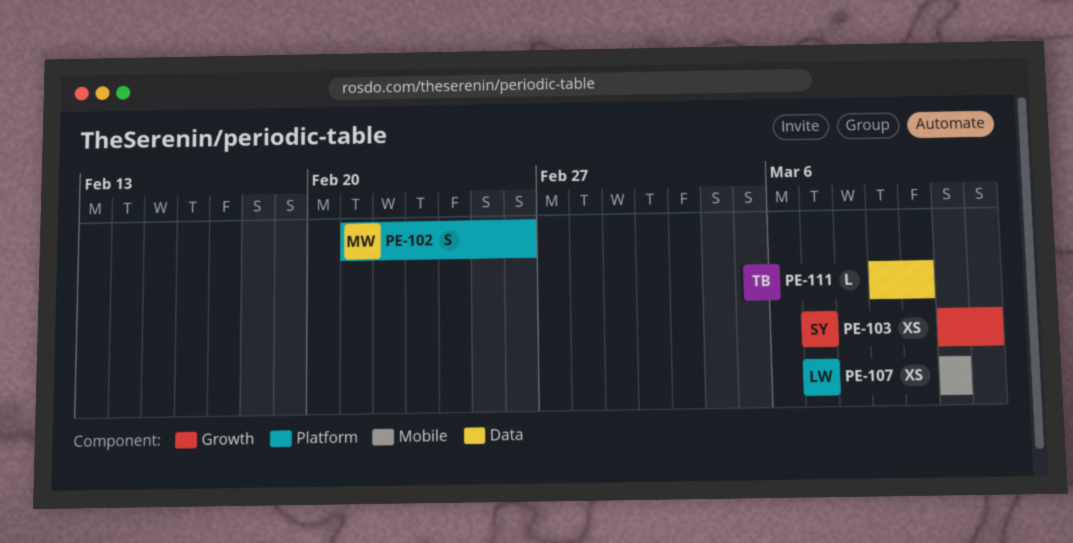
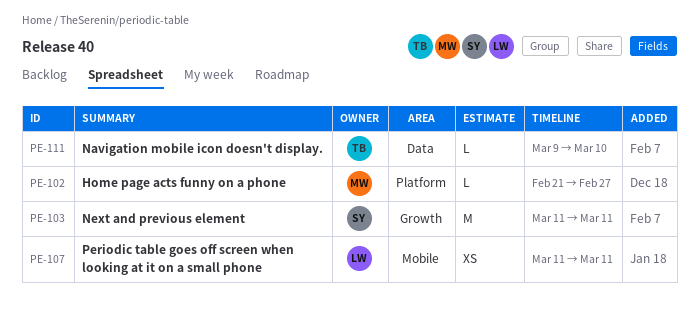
PE-102, estimate: S -> L
PE-102, due: Feb 26 -> Feb 27
PE-103, estimate: XS -> M
PE-103, due: Mar 12 -> Mar 11

